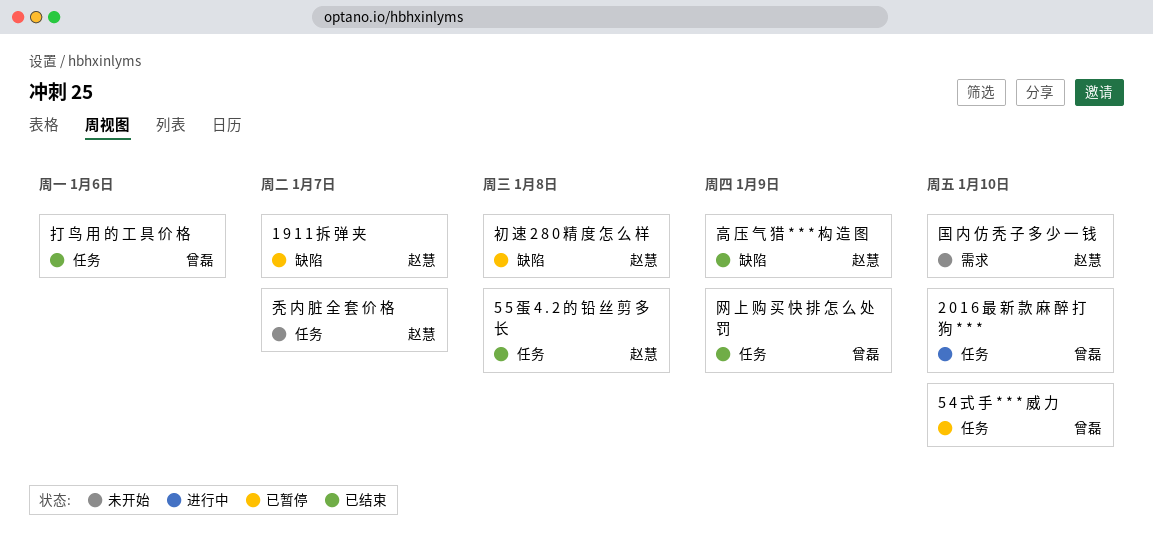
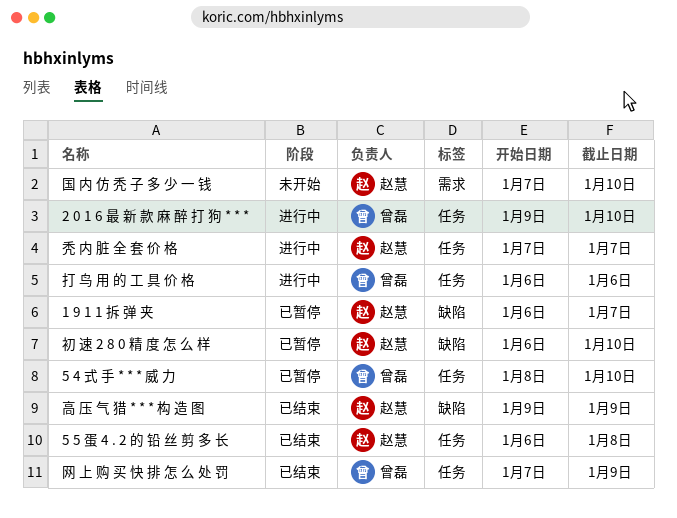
初 速 2 8 0 精 度 怎 么 样, due: Jan 8 -> Jan 10
打 鸟 用 的 工 具 价 格, status: 已结束 -> 进行中
秃 内 脏 全 套 价 格, status: 未开始 -> 进行中

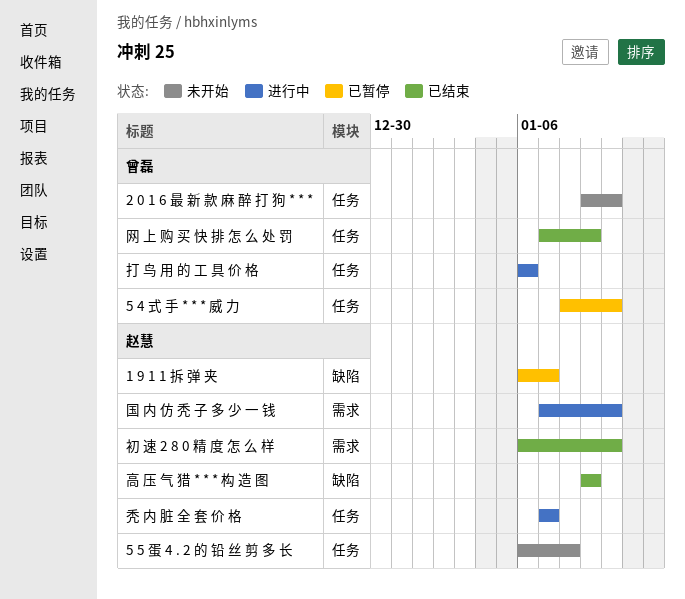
2 0 1 6 最 新 款 麻 醉 打 狗 * * *, status: 进行中 -> 未开始
5 5 蛋 4 . 2 的 铅 丝 剪 多 长, status: 已结束 -> 未开始
初 速 2 8 0 精 度 怎 么 样, status: 已暂停 -> 已结束
初 速 2 8 0 精 度 怎 么 样, label: 缺陷 -> 需求
国 内 仿 秃 子 多 少 一 钱, status: 未开始 -> 进行中

